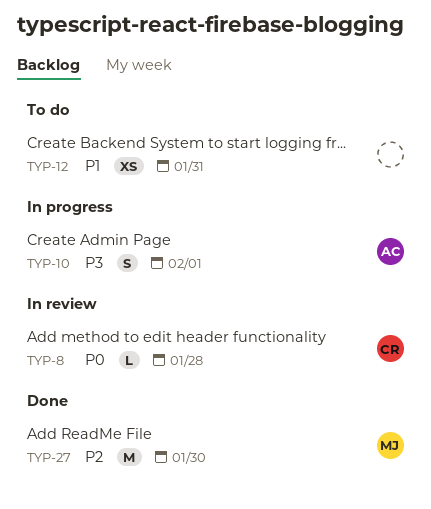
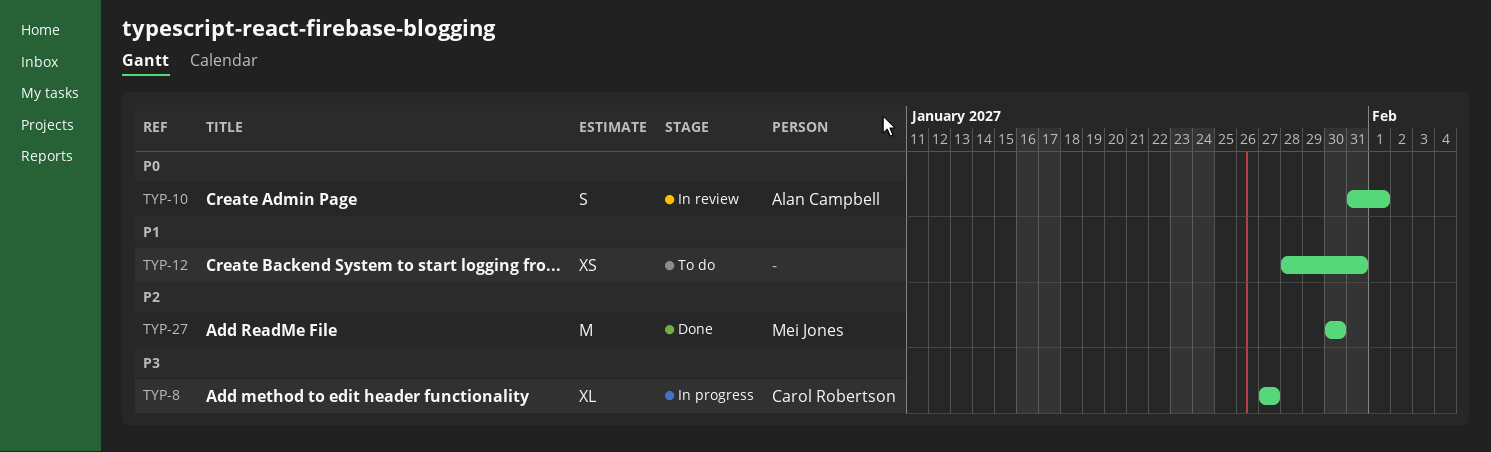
TYP-8, status: In review -> In progress
TYP-8, priority: P0 -> P3
TYP-8, estimate: L -> XL
TYP-8, due: Jan 28 -> Jan 27
TYP-10, status: In progress -> In review
TYP-10, priority: P3 -> P0

